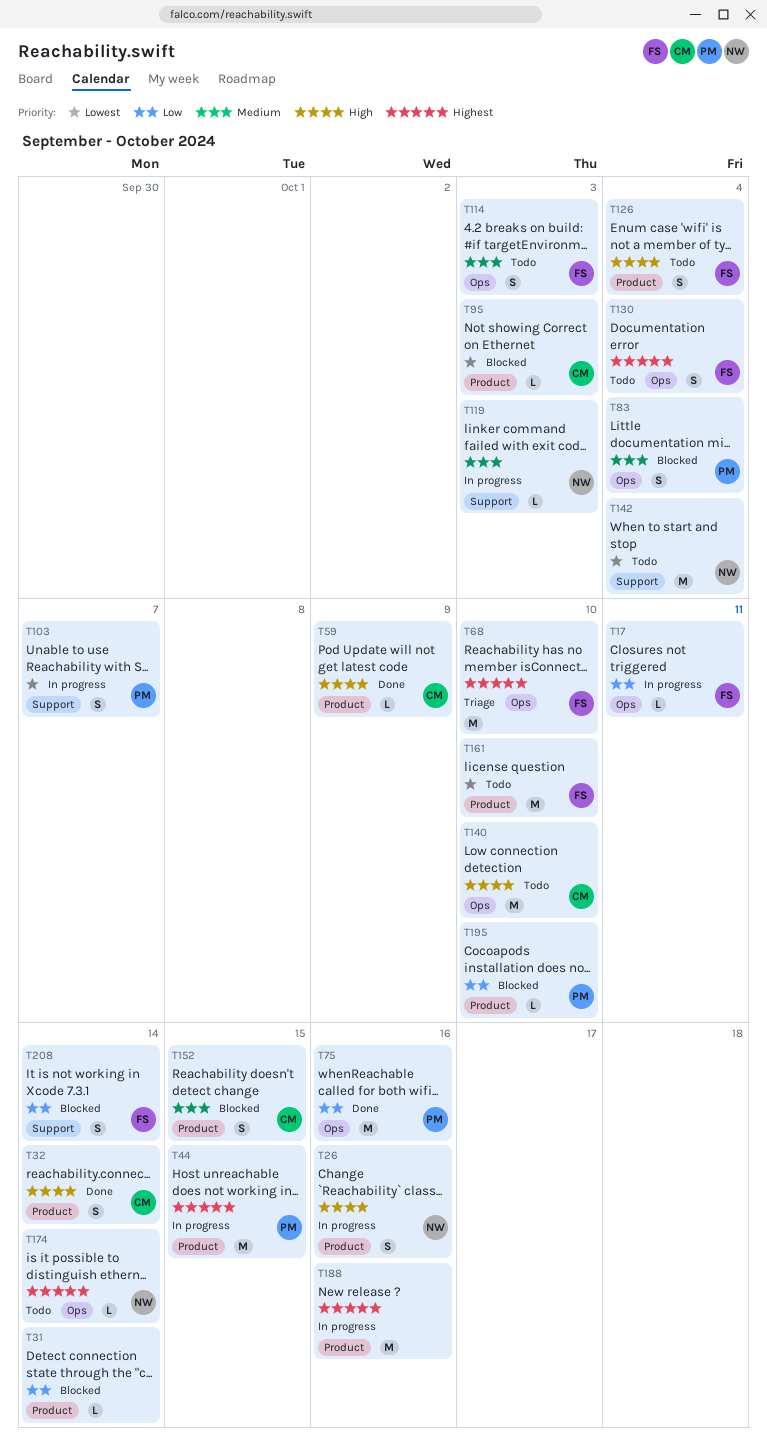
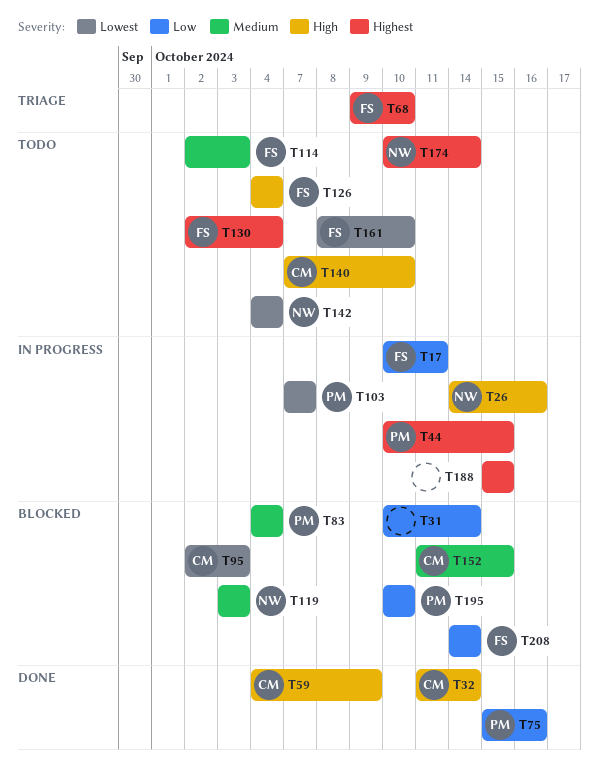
T119, status: In progress -> Blocked
T188, due: Oct 16 -> Oct 15

